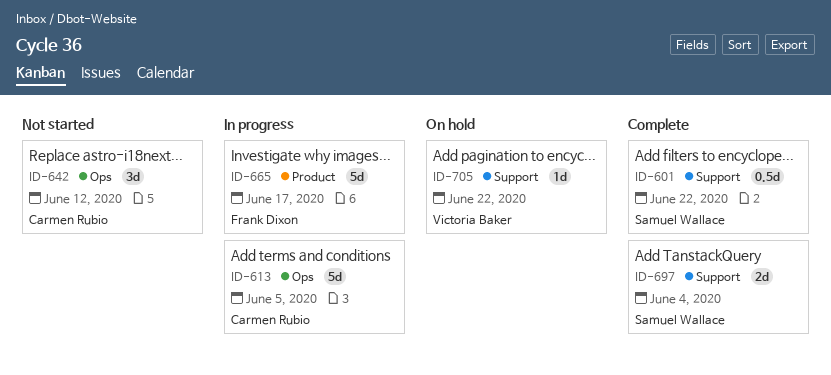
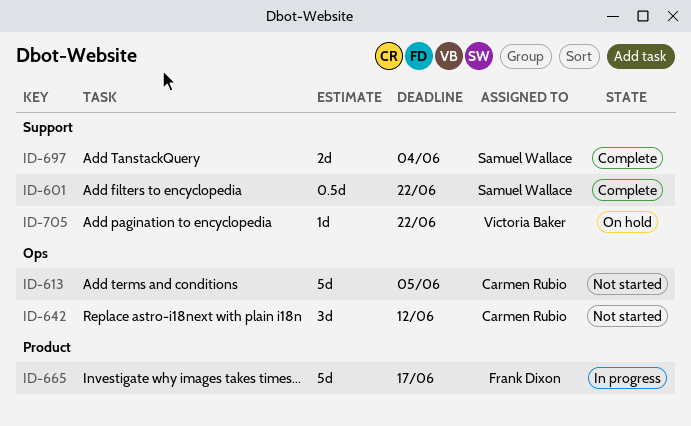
ID-613, status: In progress -> Not started

